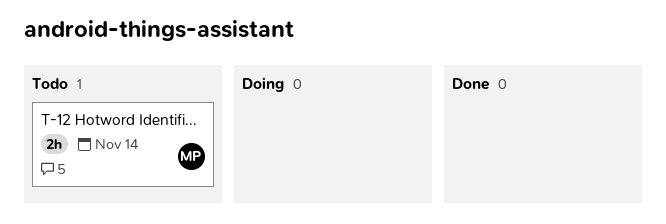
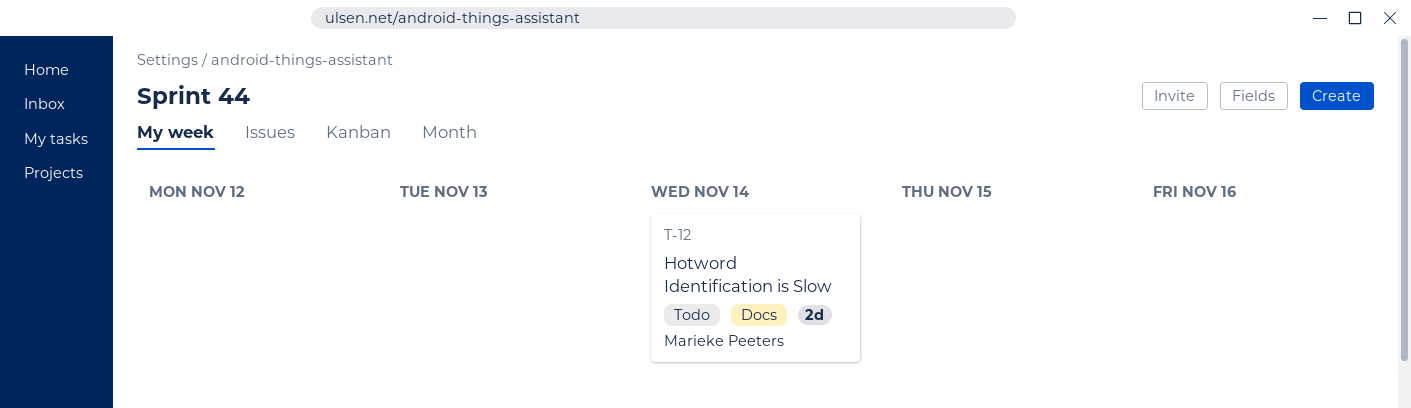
T-12, estimate: 2h -> 2d

